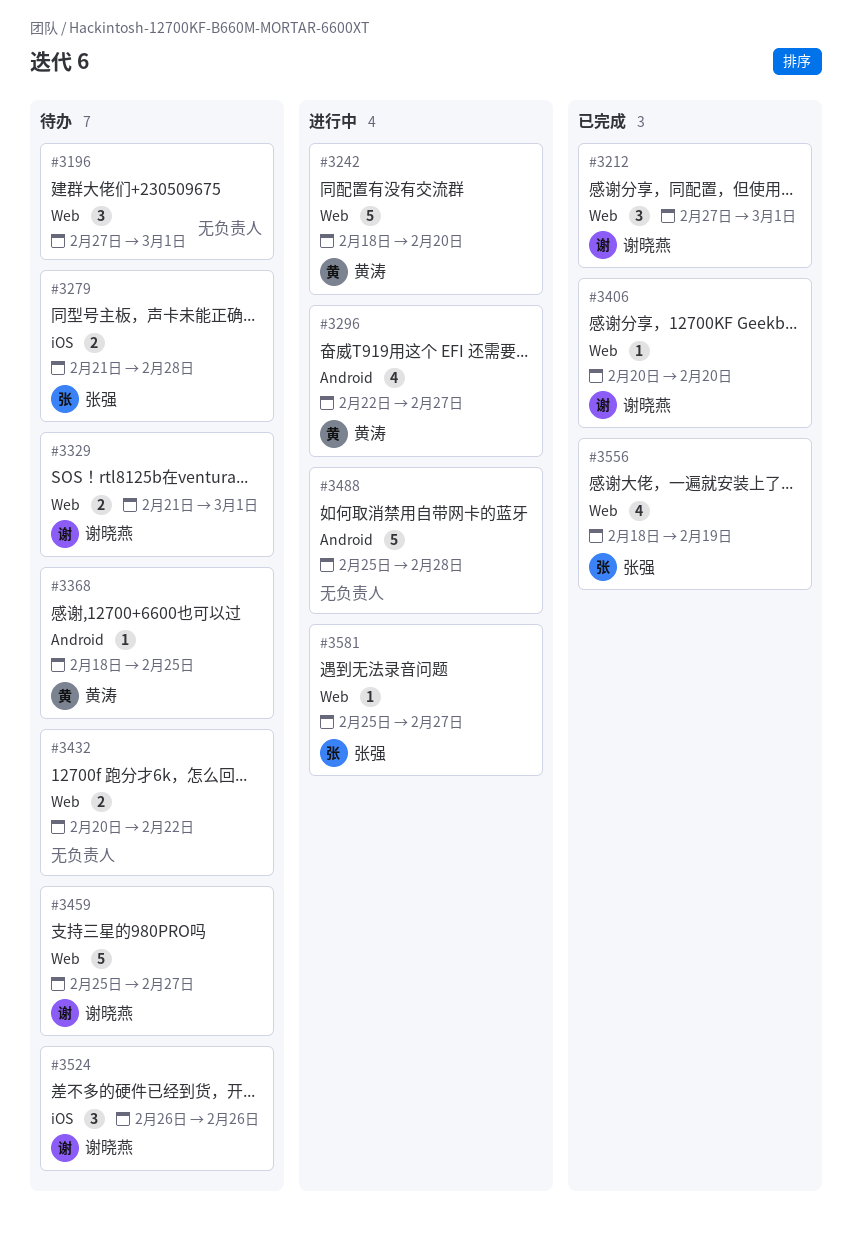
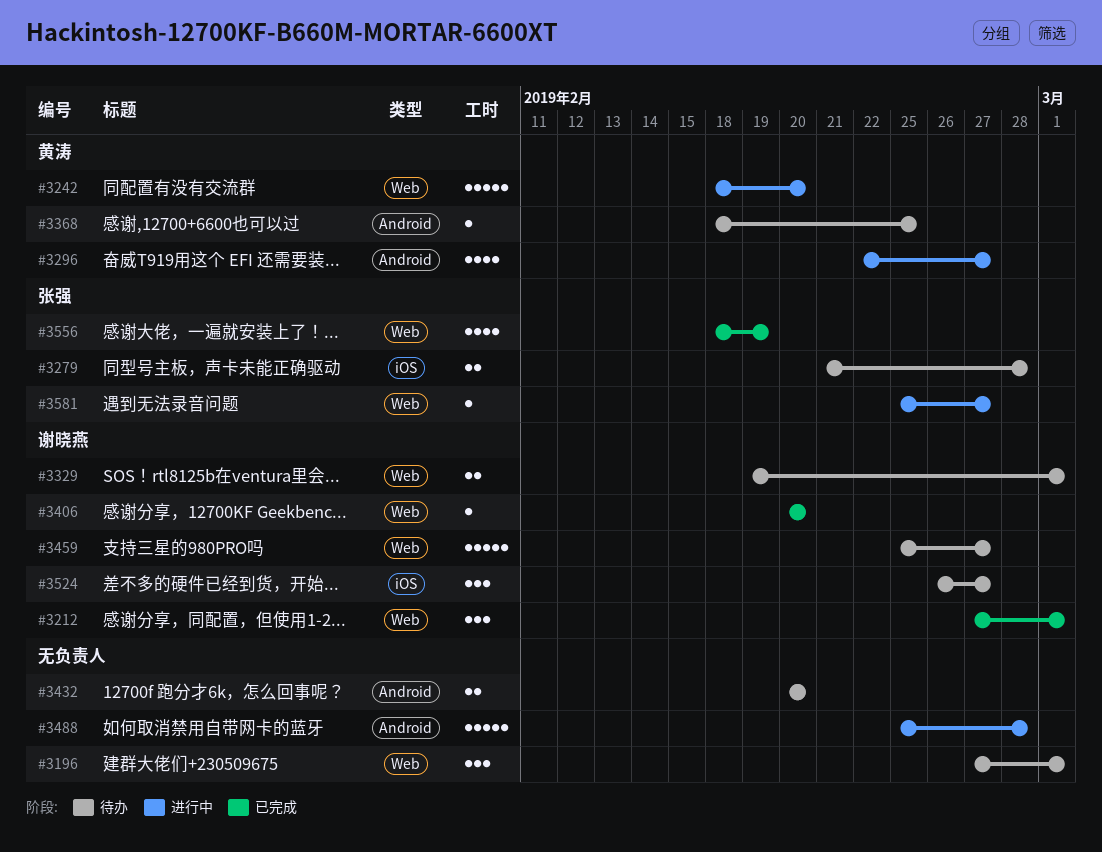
#3329, start: Feb 21 -> Feb 19
#3432, label: Web -> Android
#3432, due: Feb 22 -> Feb 20
#3524, due: Feb 26 -> Feb 27

